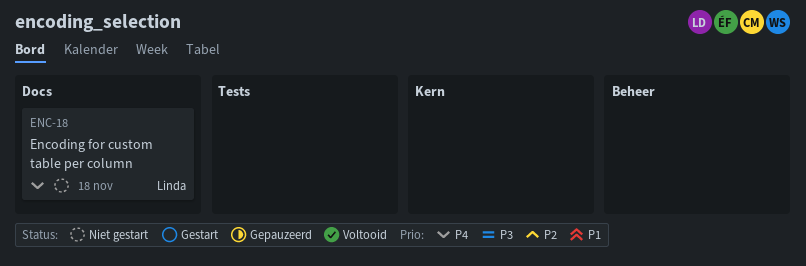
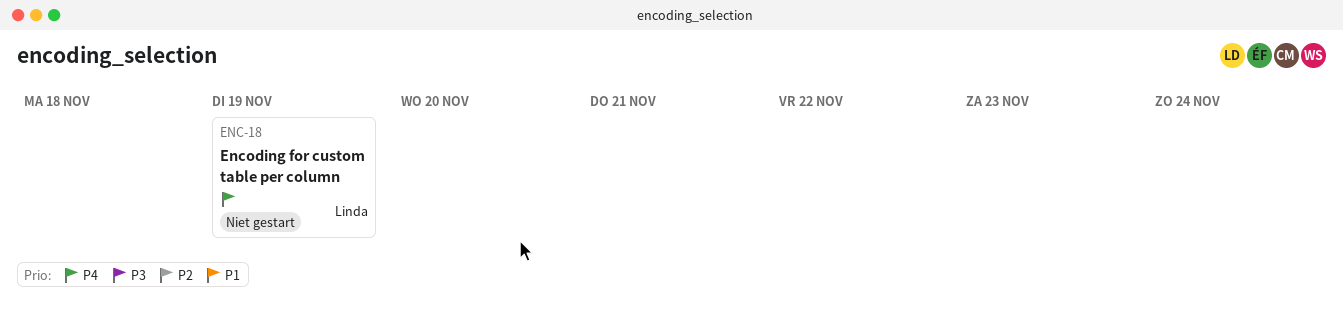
ENC-18, due: Nov 18 -> Nov 19

